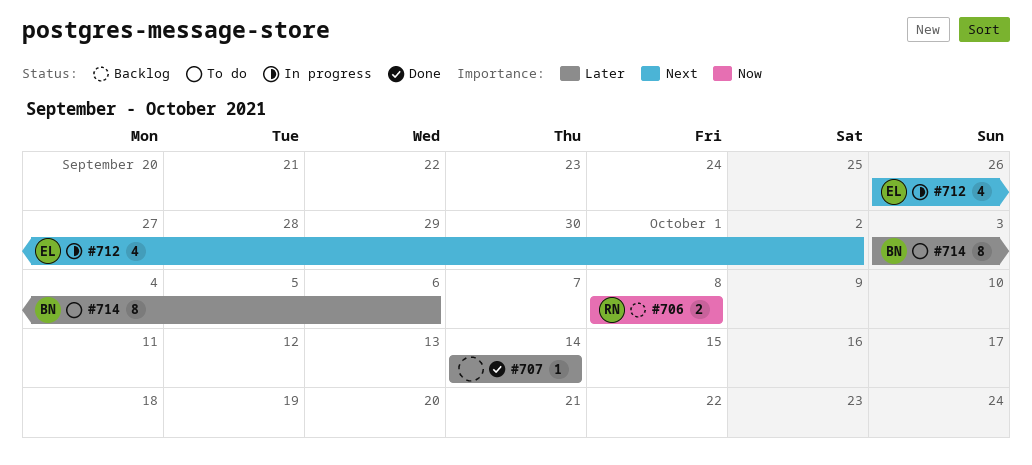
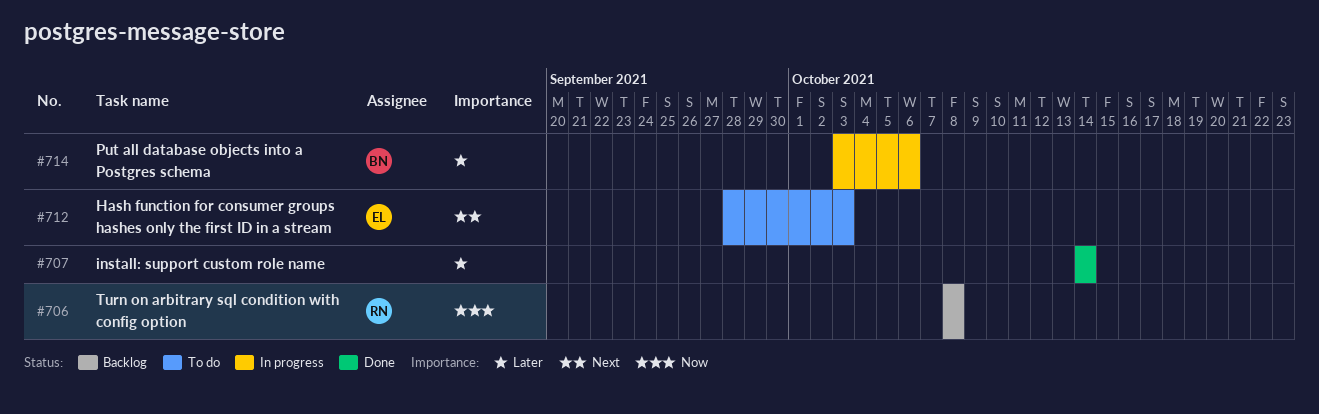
#712, status: In progress -> To do
#712, start: Sep 26 -> Sep 28
#712, due: Oct 2 -> Oct 3
#714, status: To do -> In progress

